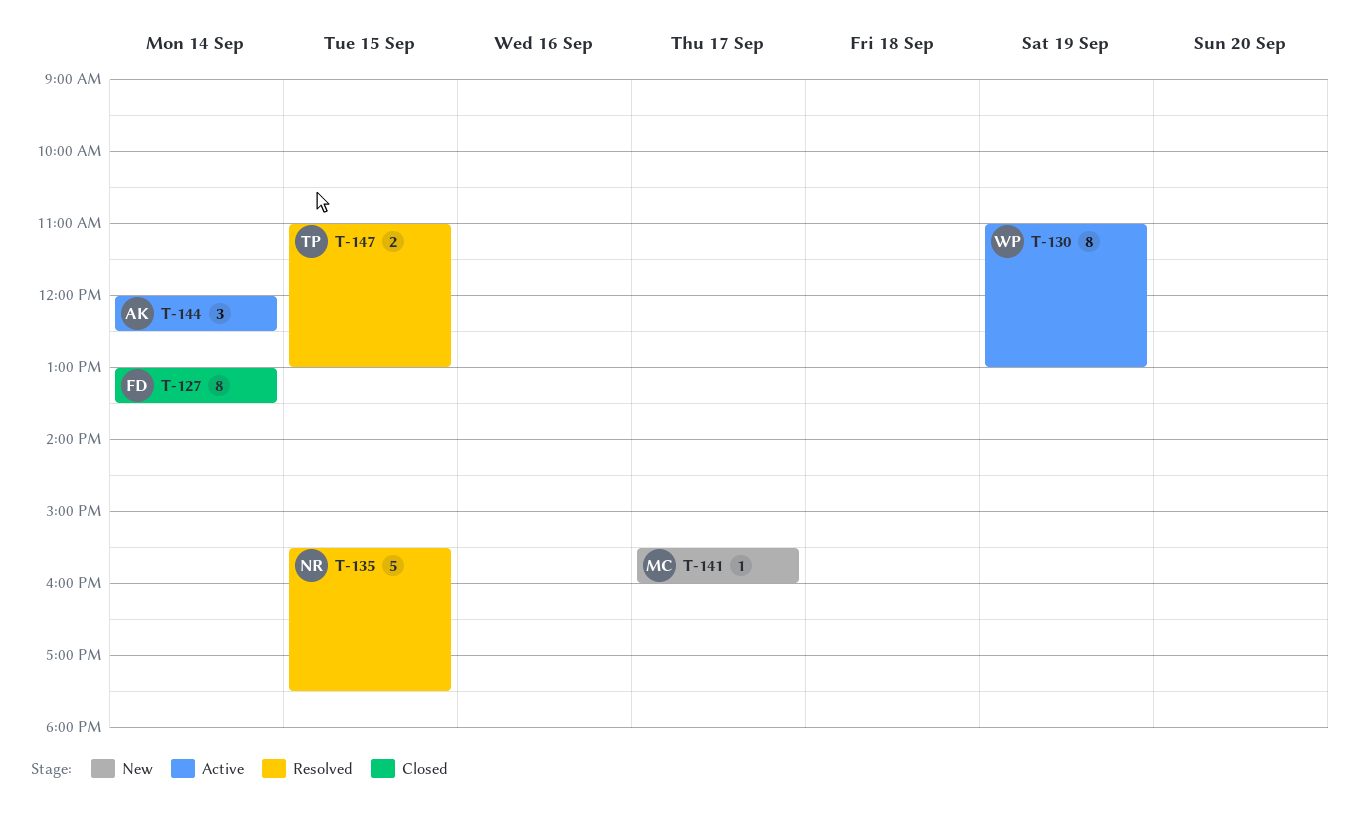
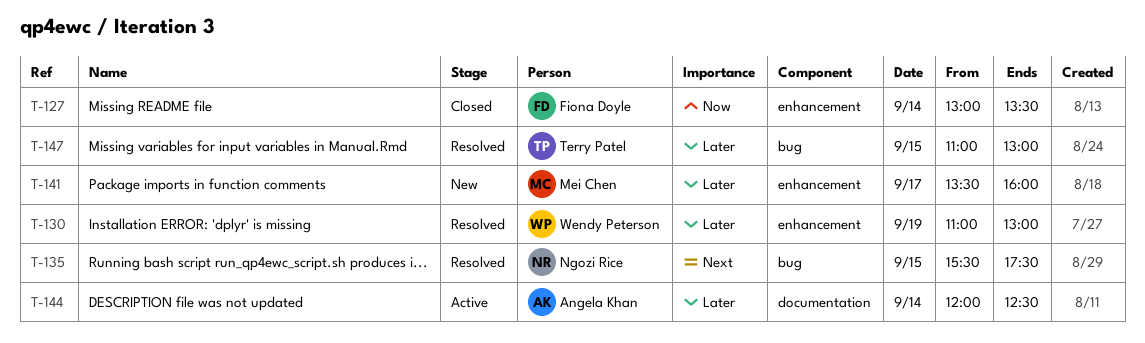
T-130, status: Active -> Resolved
T-141, begins: 15:30 -> 13:30

